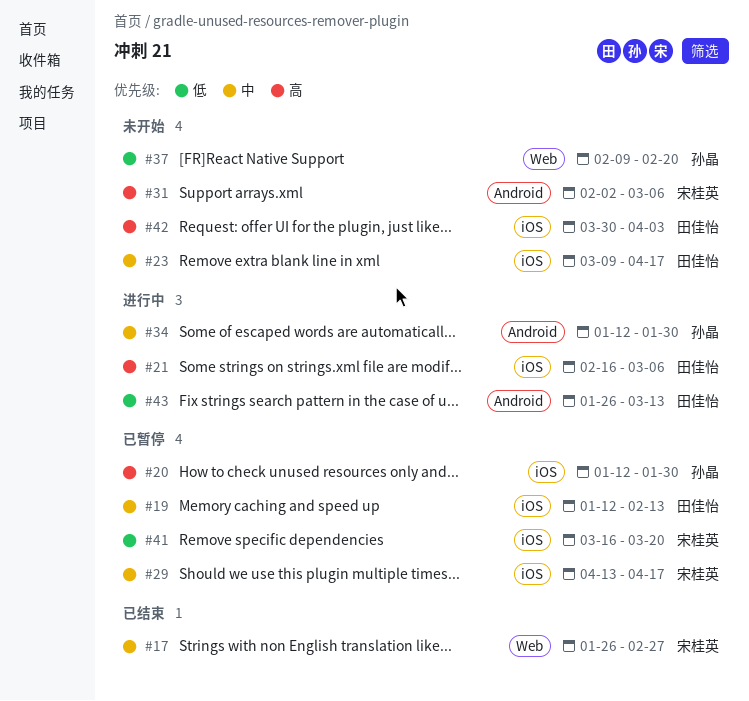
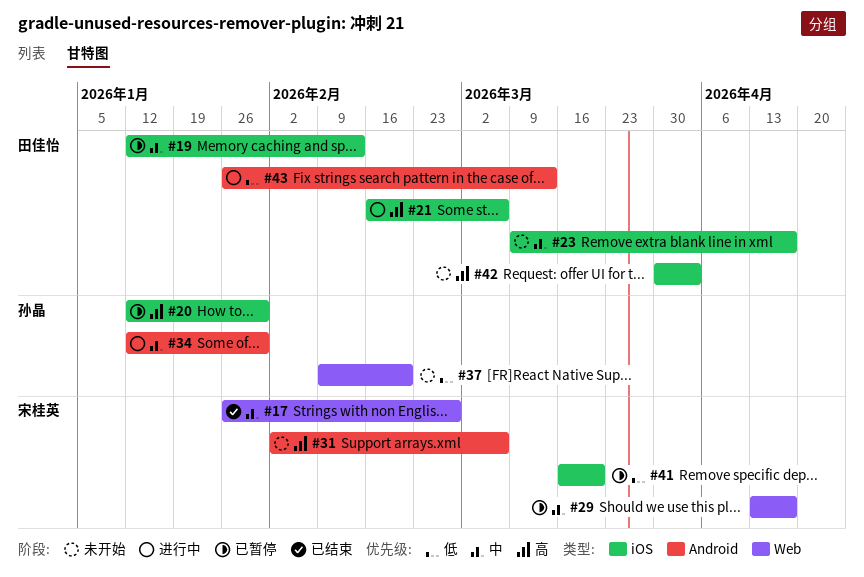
#29, label: iOS -> Web

